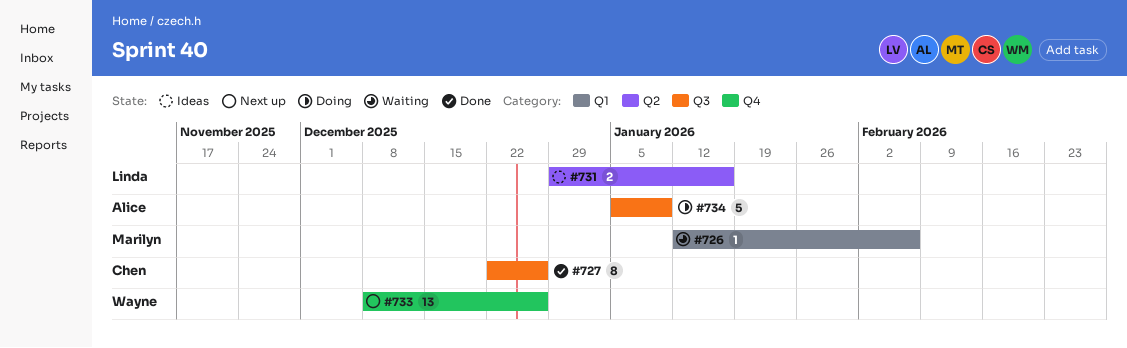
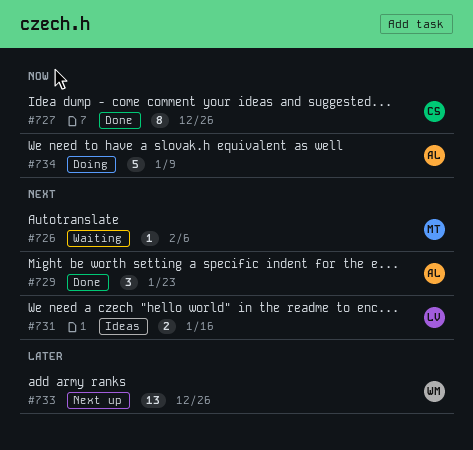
#729: none -> present

